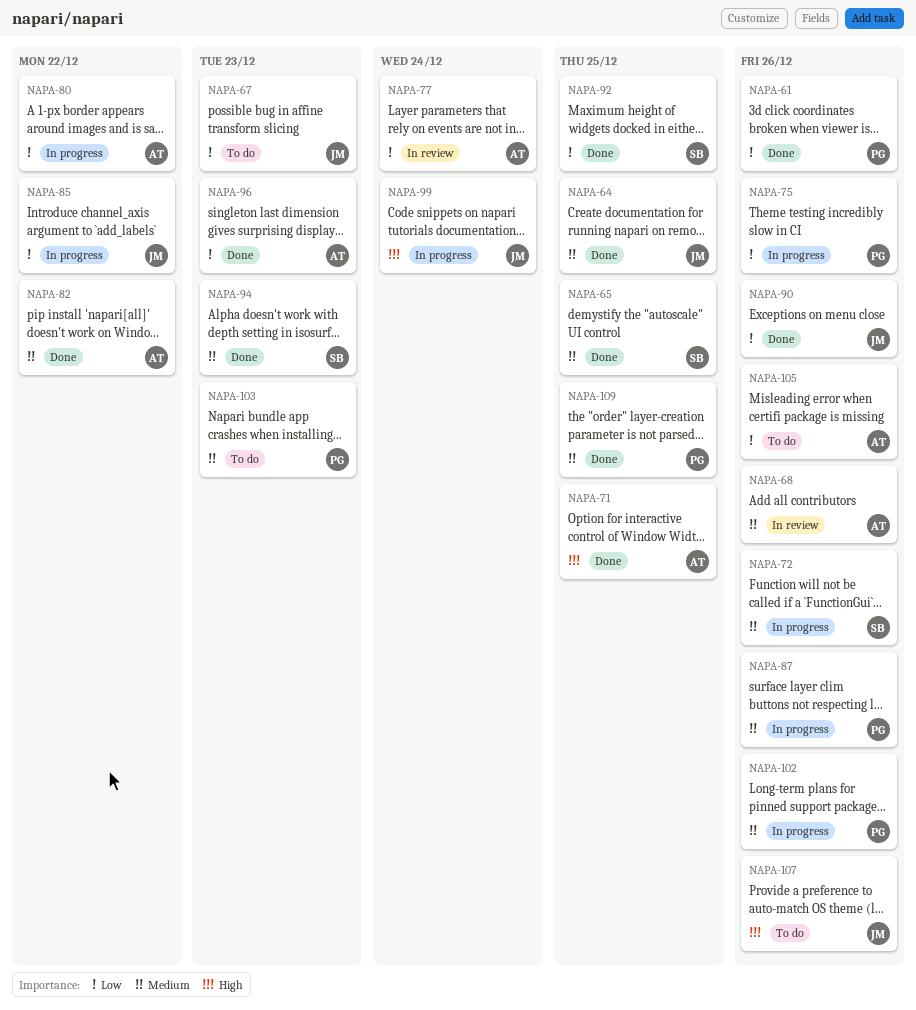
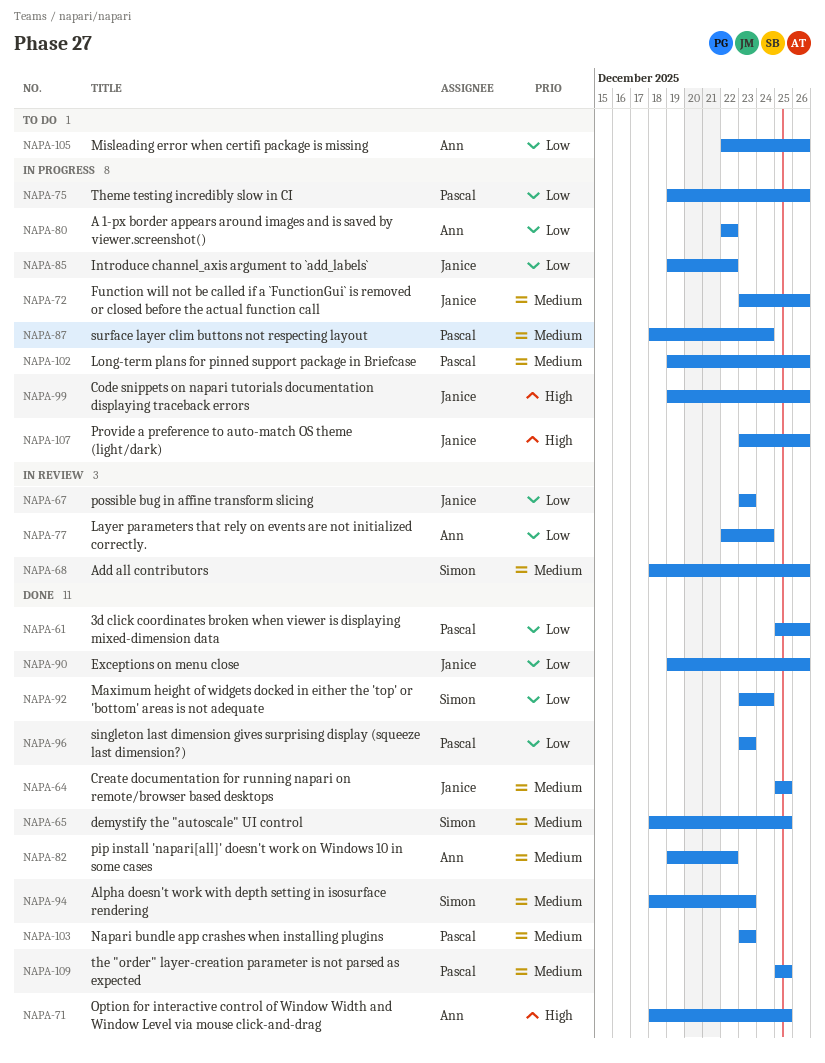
NAPA-67, status: To do -> In review
NAPA-68, owner: Ann -> Simon
NAPA-72, owner: Simon -> Janice
NAPA-87, due: Dec 26 -> Dec 24
NAPA-92, due: Dec 25 -> Dec 24
NAPA-96, owner: Ann -> Pascal
NAPA-99, due: Dec 24 -> Dec 26
NAPA-103, status: To do -> Done
NAPA-107, status: To do -> In progress

